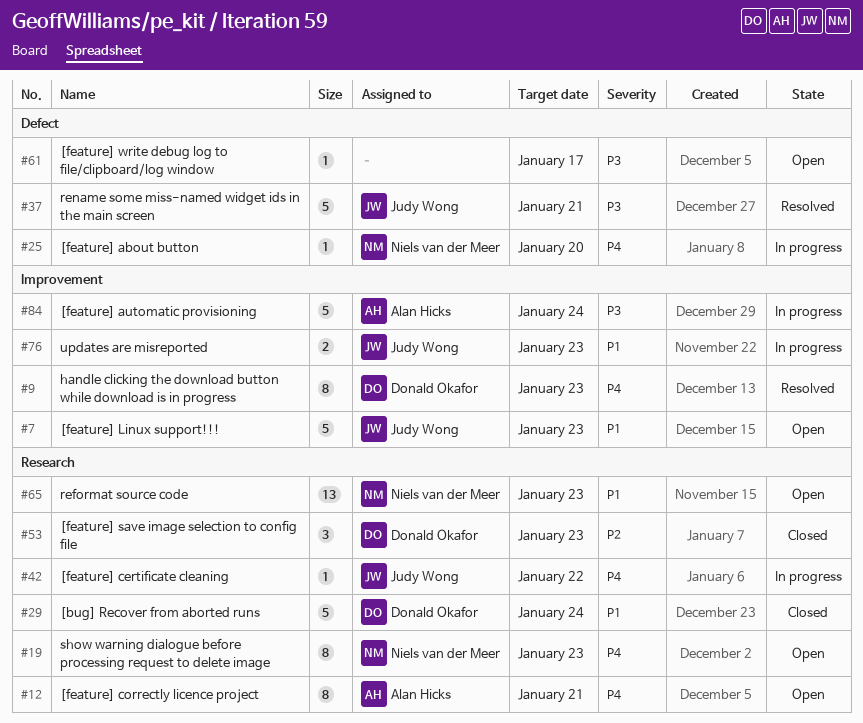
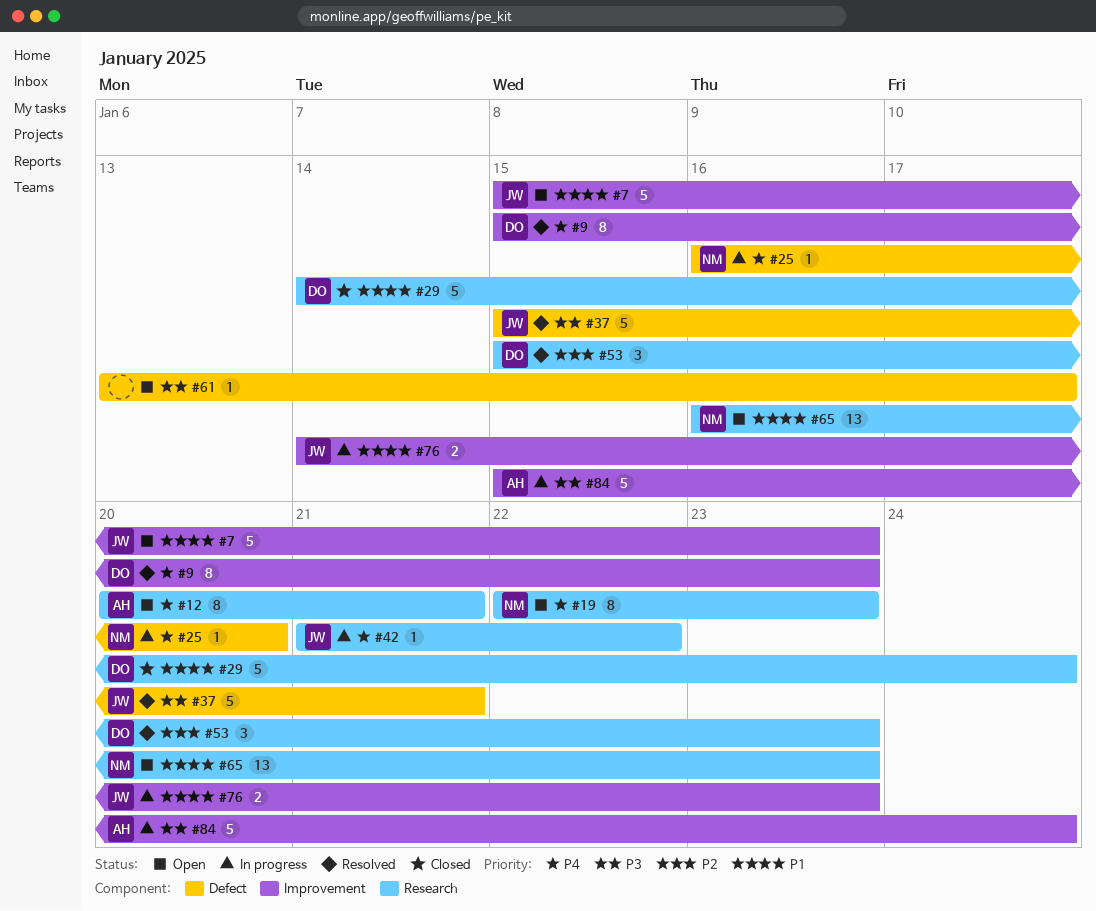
#53, status: Closed -> Resolved

